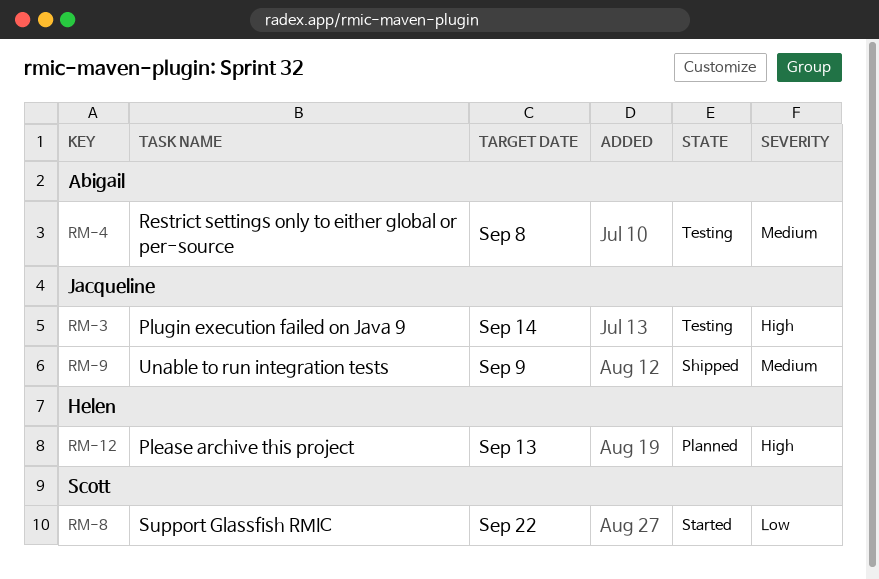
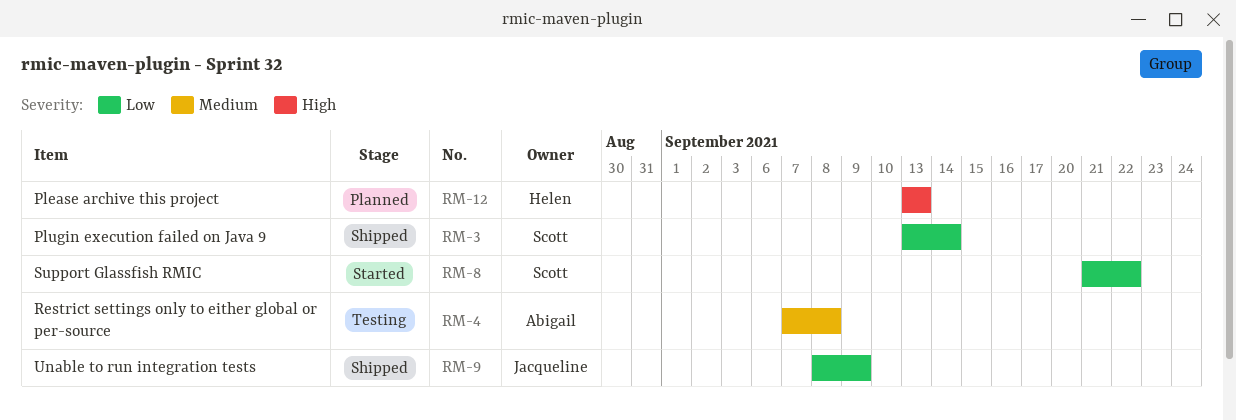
RM-3, status: Testing -> Shipped
RM-3, owner: Jacqueline -> Scott
RM-3, priority: High -> Low
RM-9, priority: Medium -> Low

